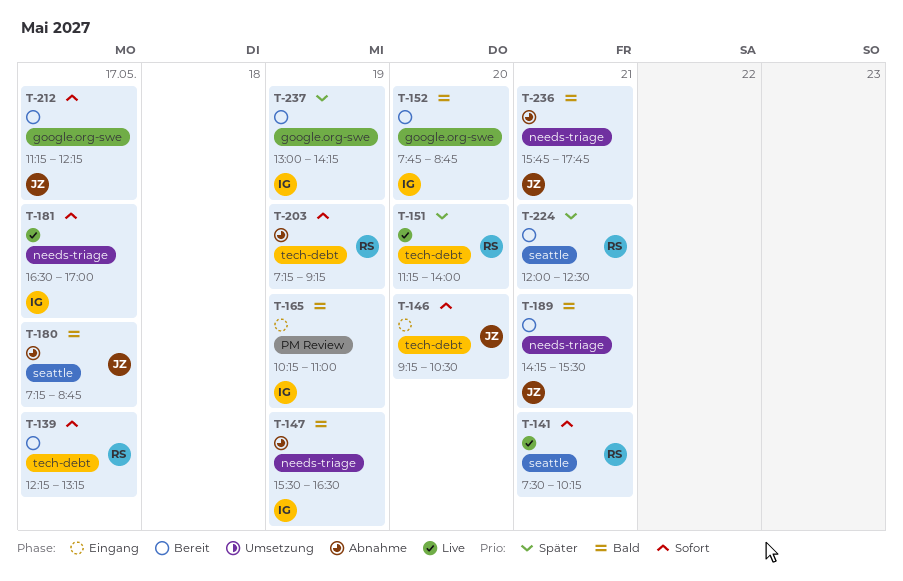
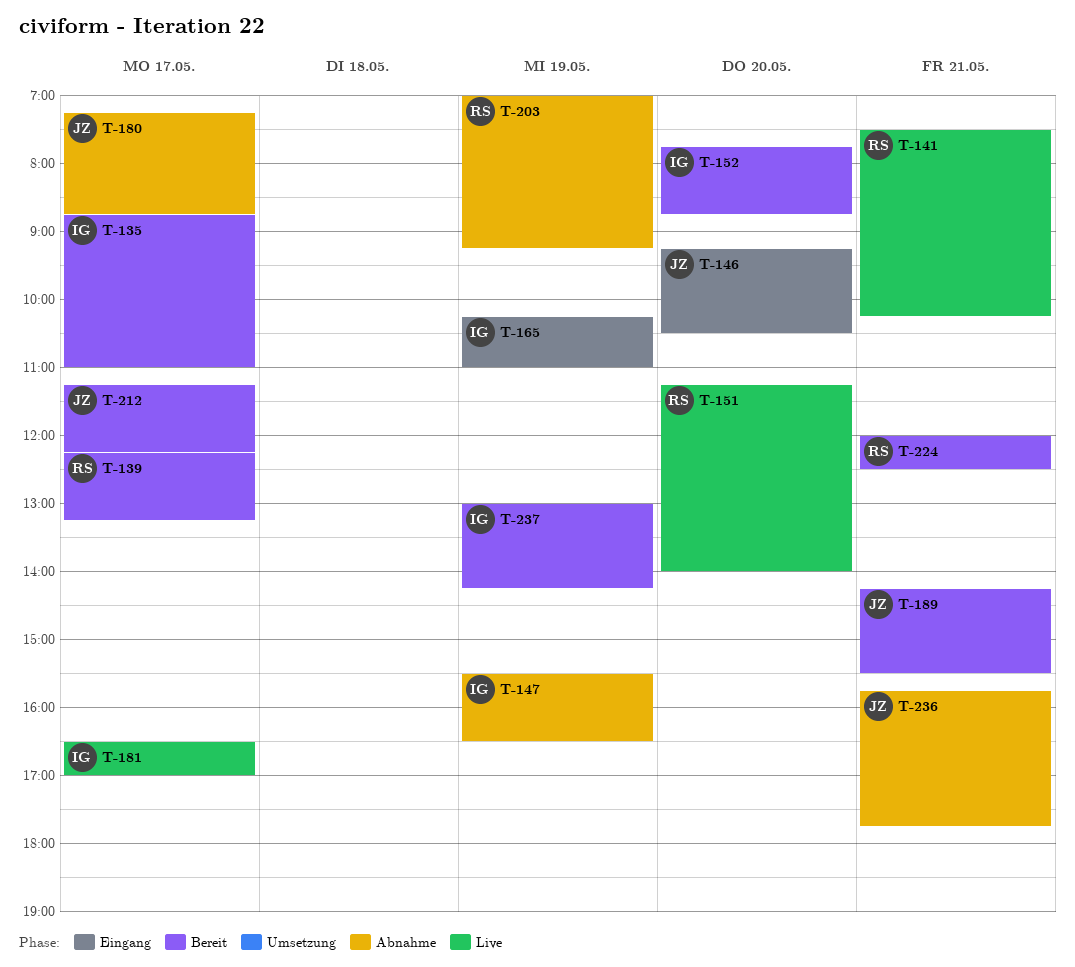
T-135: none -> present
T-203, begins: 07:15 -> 07:00

